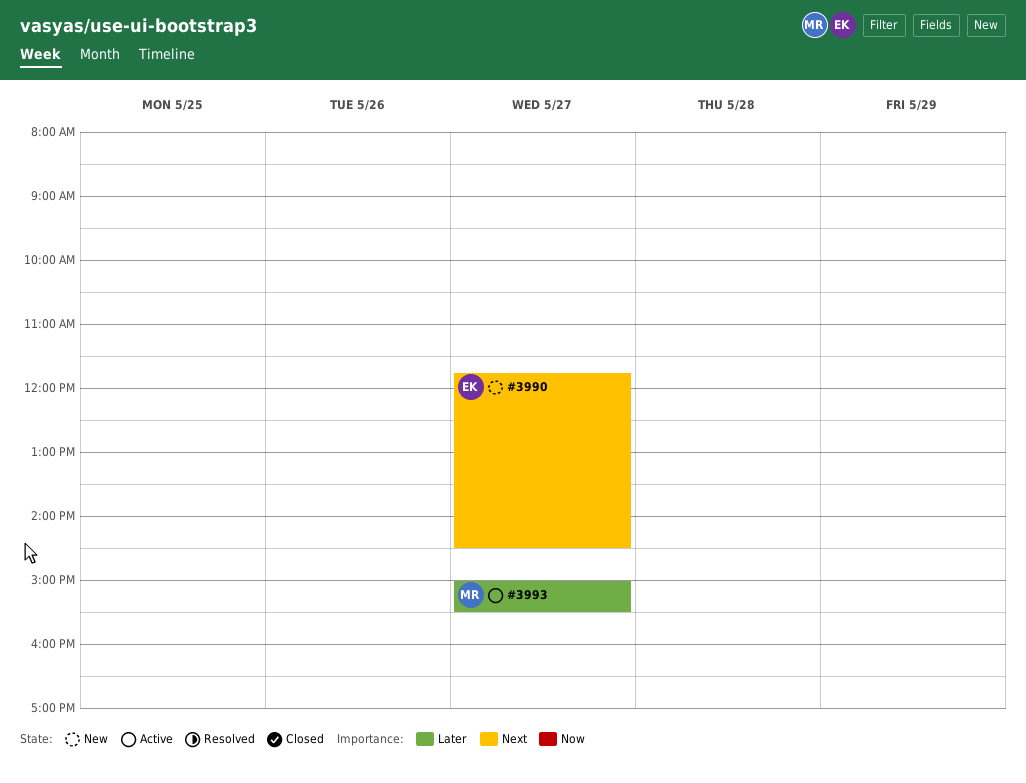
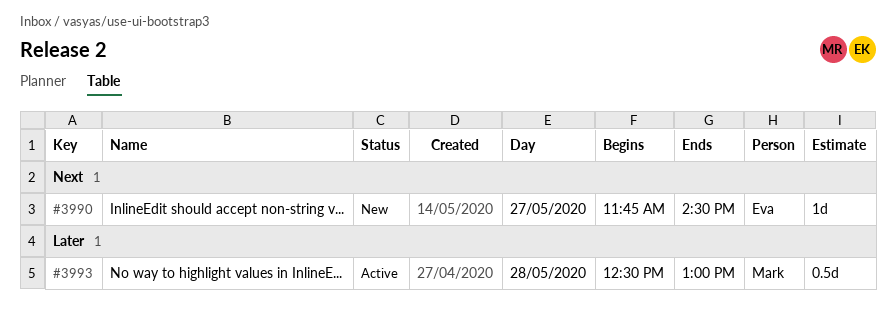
#3993, day: May 27 -> May 28
#3993, begins: 15:00 -> 12:30
#3993, ends: 15:30 -> 13:00

